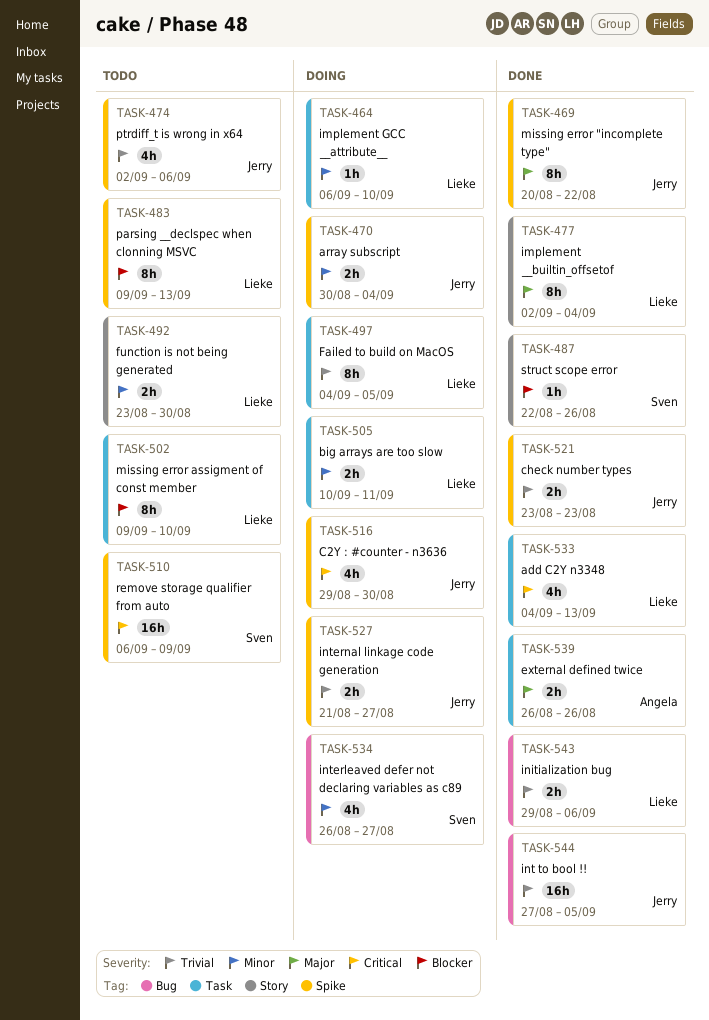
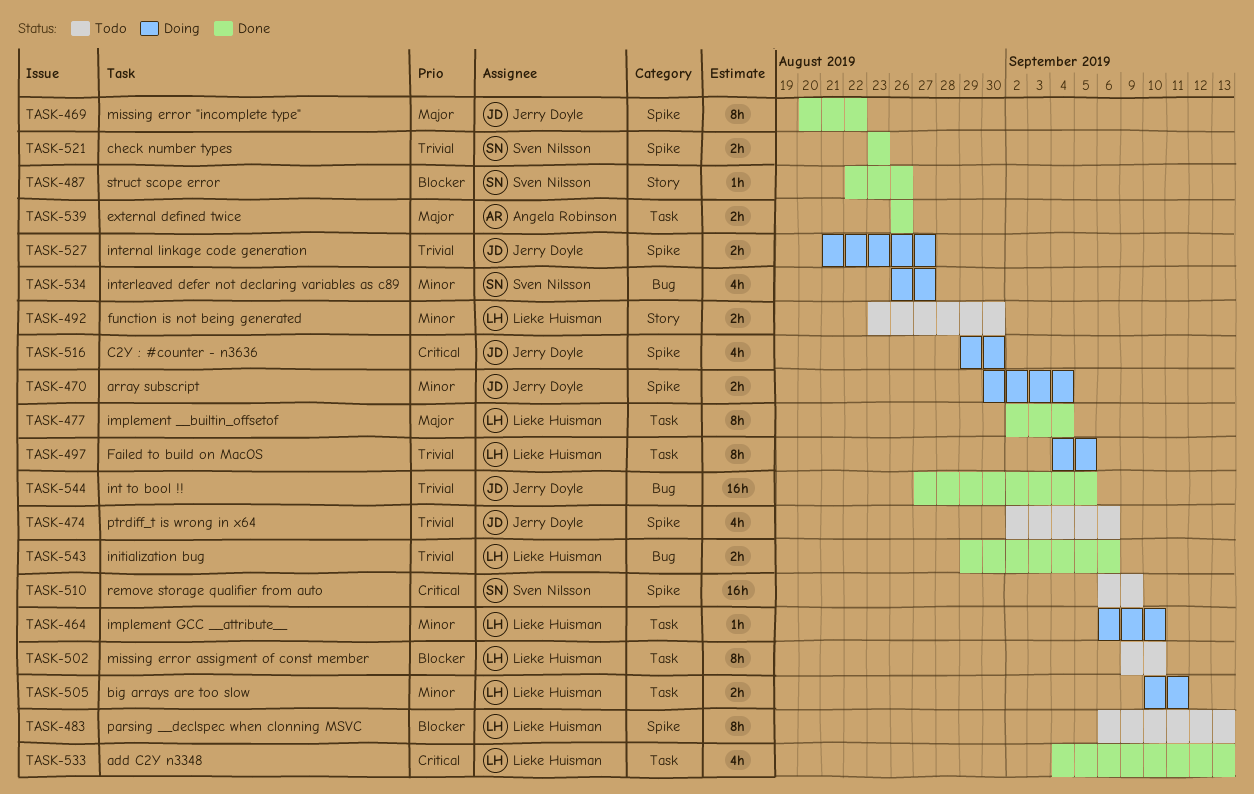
TASK-477, label: Story -> Task
TASK-483, start: Sep 9 -> Sep 6
TASK-521, owner: Jerry Doyle -> Sven Nilsson

